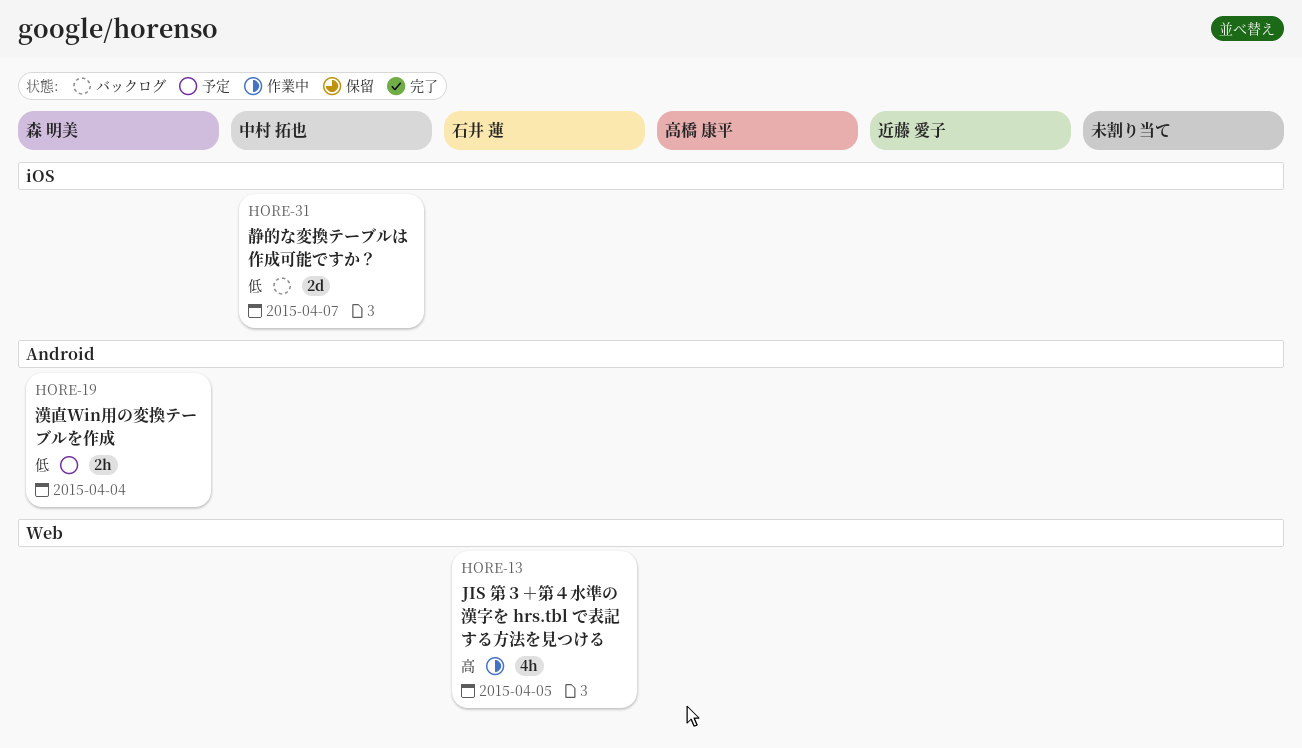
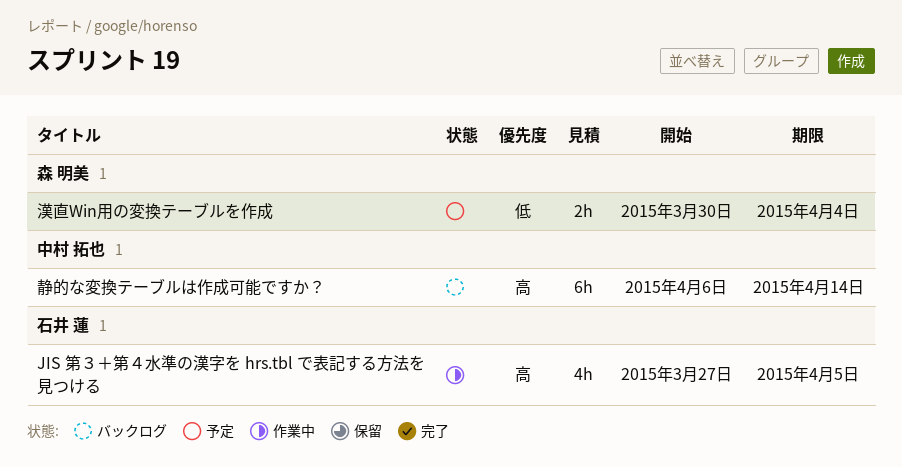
静的な変換テーブルは作成可能ですか？, priority: 低 -> 高
静的な変換テーブルは作成可能ですか？, estimate: 2d -> 6h
静的な変換テーブルは作成可能ですか？, due: Apr 7 -> Apr 14

